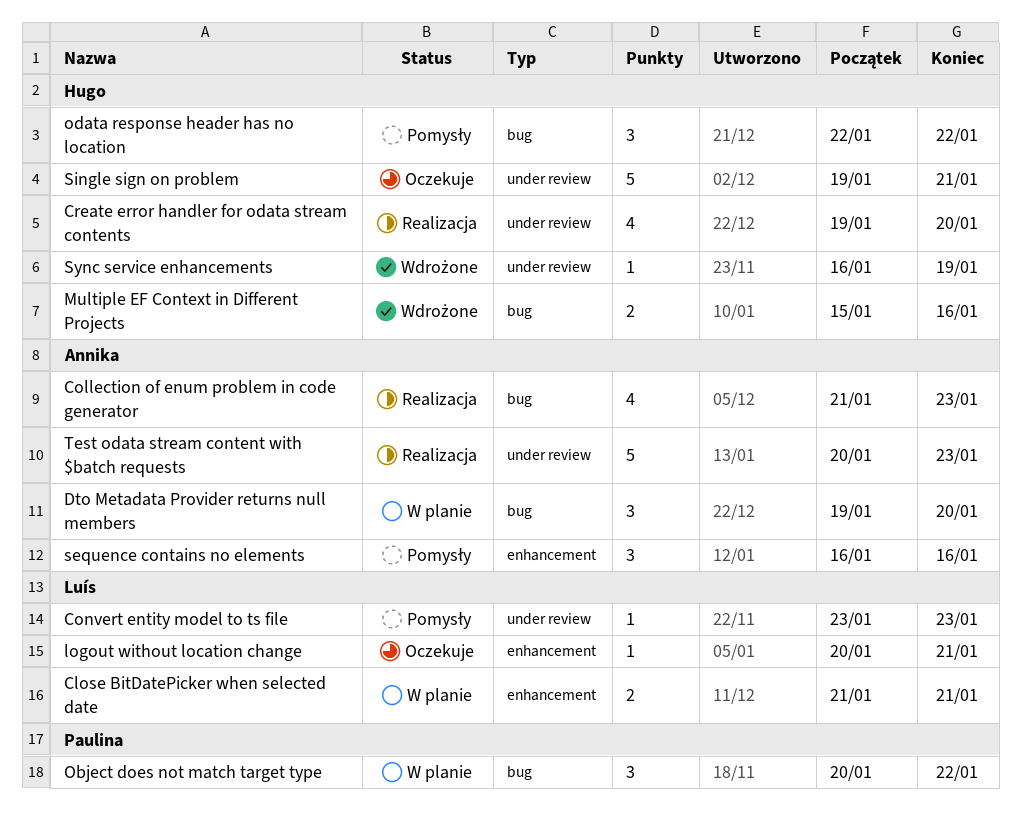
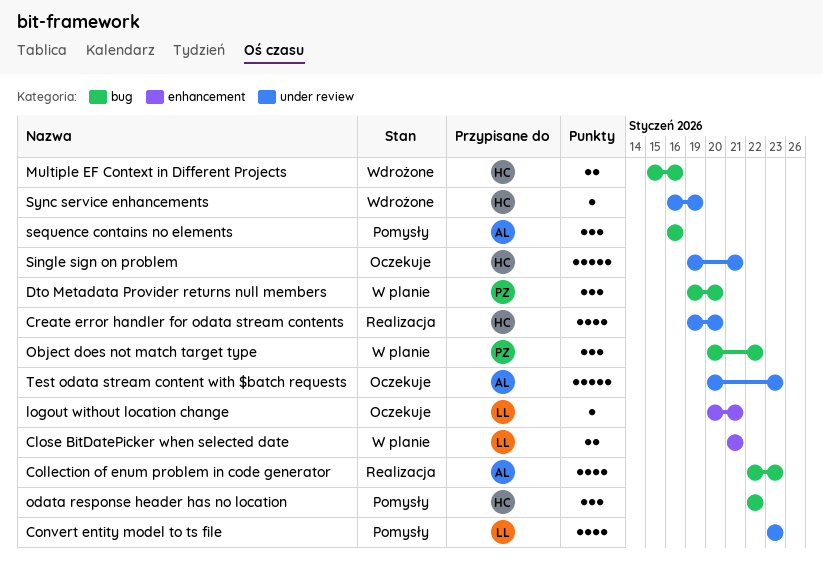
Collection of enum problem in code generator, start: Jan 21 -> Jan 22
Convert entity model to ts file, estimate: 1 -> 4
Dto Metadata Provider returns null members, owner: Annika -> Paulina
sequence contains no elements, label: enhancement -> bug
Test odata stream content with $batch requests, status: Realizacja -> Oczekuje

